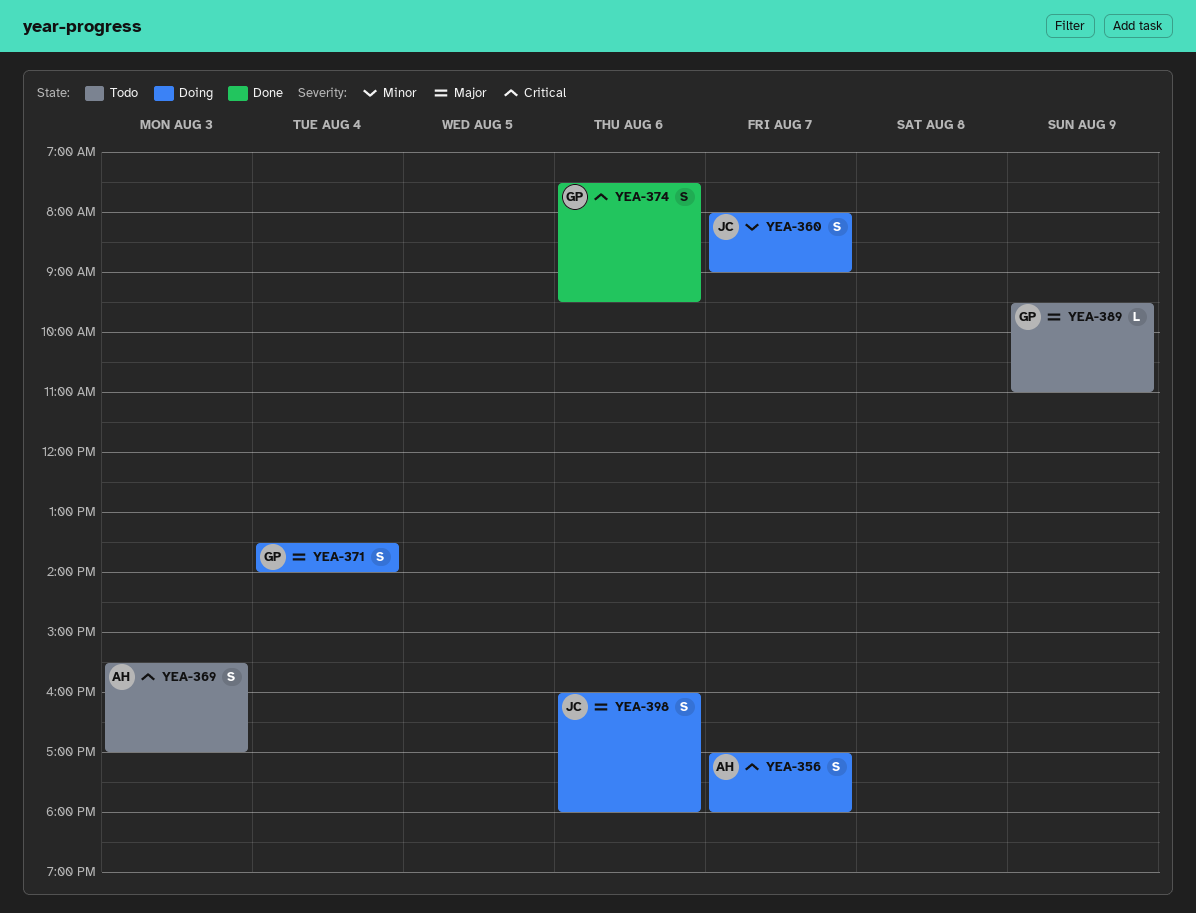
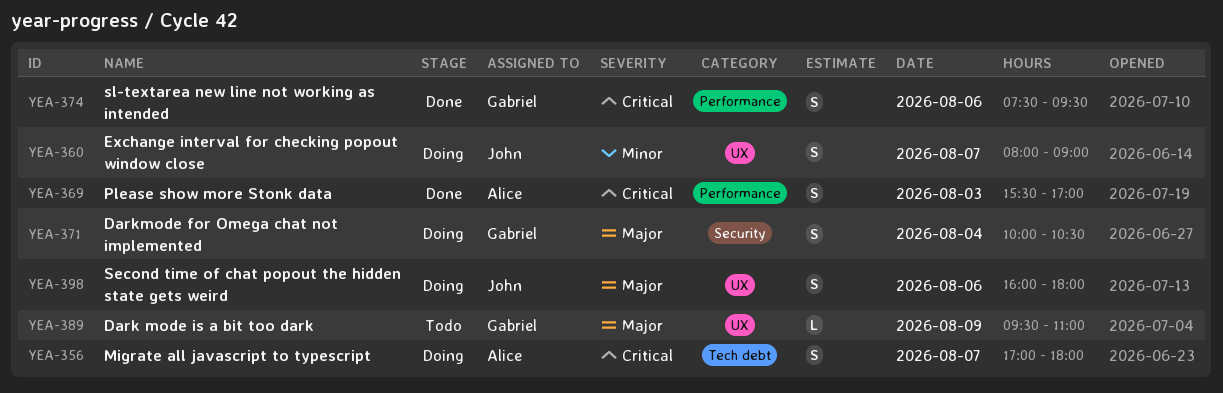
YEA-369, status: Todo -> Done
YEA-371, begins: 13:30 -> 10:00
YEA-371, ends: 14:00 -> 10:30

